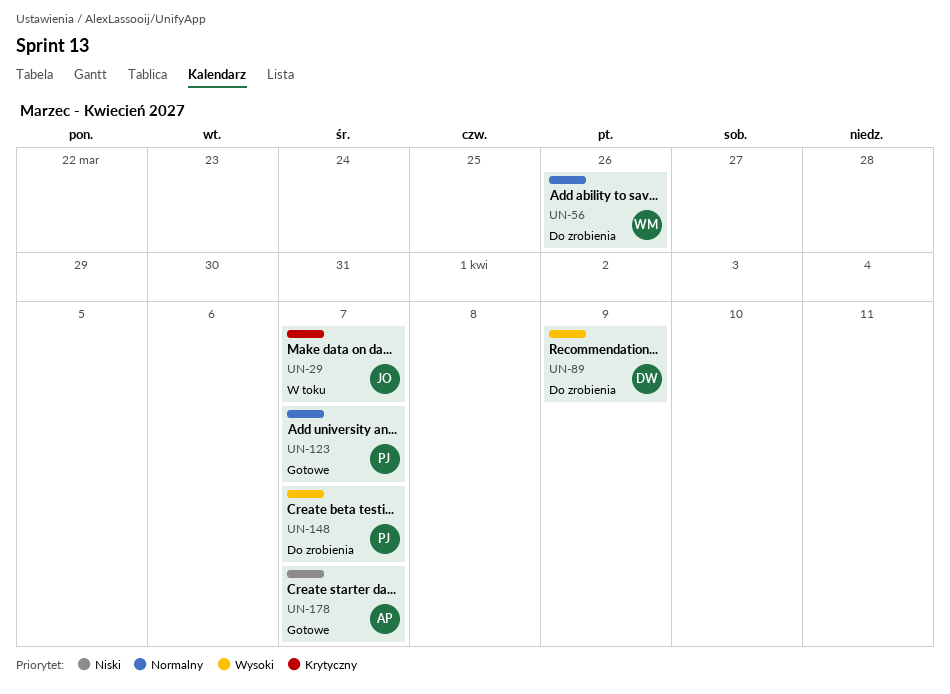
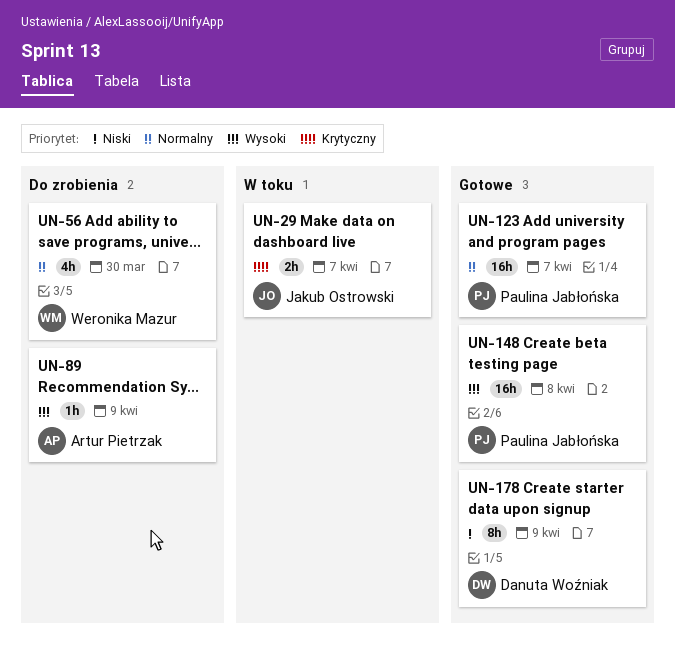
UN-56, due: Mar 26 -> Mar 30
UN-89, owner: Danuta Woźniak -> Artur Pietrzak
UN-148, status: Do zrobienia -> Gotowe
UN-148, due: Apr 7 -> Apr 8
UN-178, owner: Artur Pietrzak -> Danuta Woźniak
UN-178, due: Apr 7 -> Apr 9

